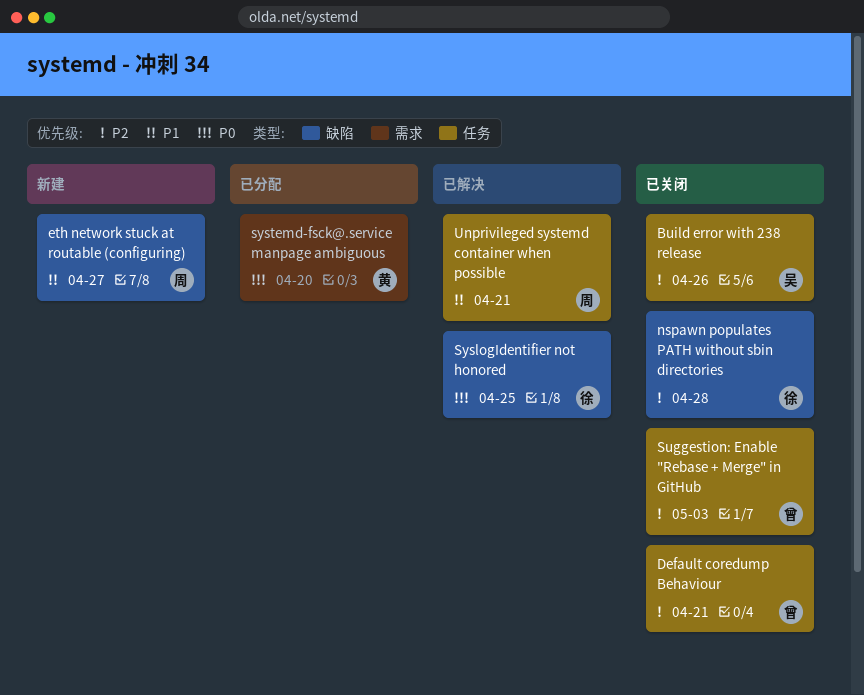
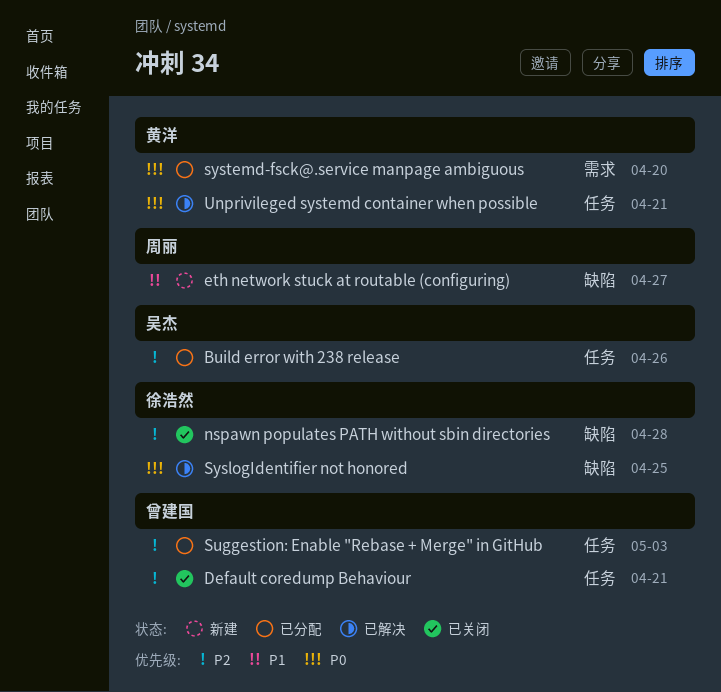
Build error with 238 release, status: 已关闭 -> 已分配
Suggestion: Enable "Rebase + Merge" in GitHub, status: 已关闭 -> 已分配
Unprivileged systemd container when possible, owner: 周丽 -> 黄洋
Unprivileged systemd container when possible, priority: P1 -> P0

